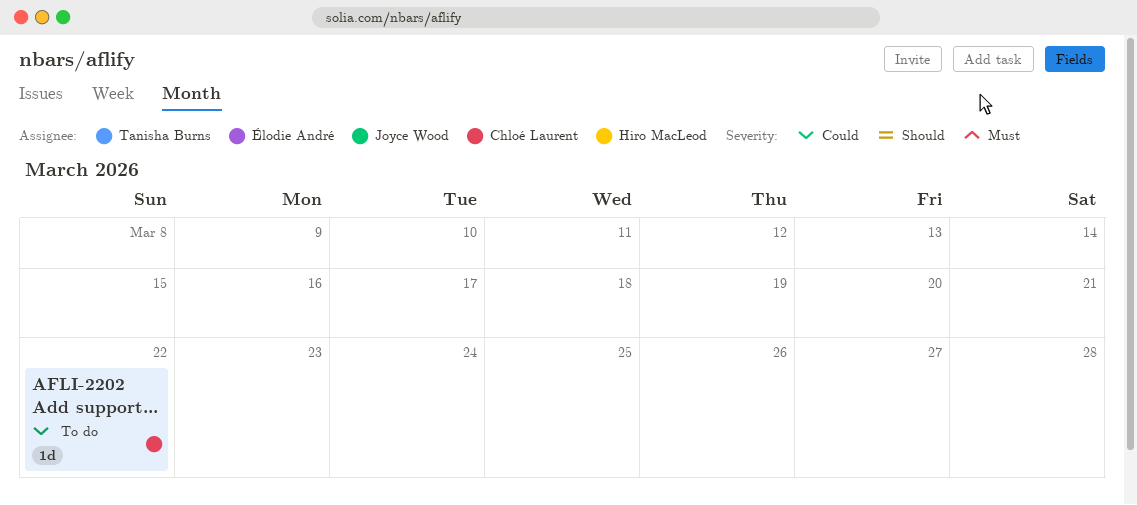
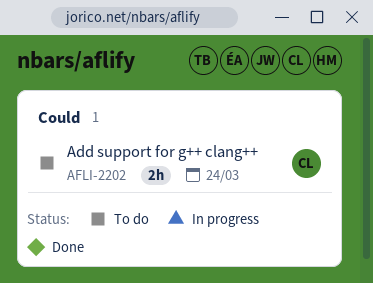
AFLI-2202, estimate: 1d -> 2h
AFLI-2202, due: Mar 22 -> Mar 24

